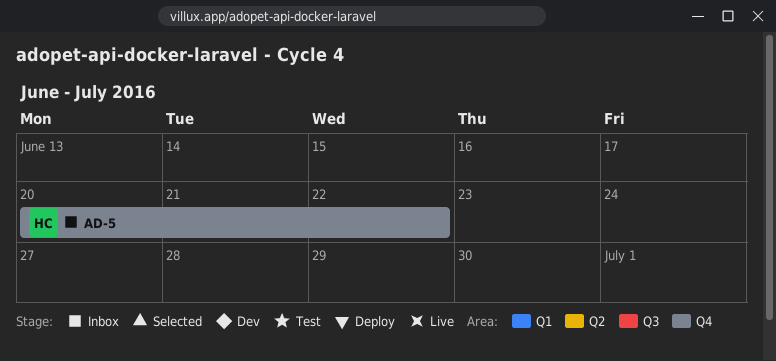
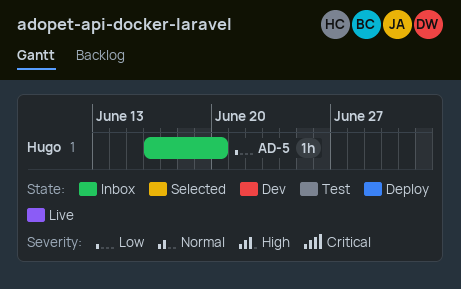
AD-5, start: Jun 20 -> Jun 16
AD-5, due: Jun 22 -> Jun 20

